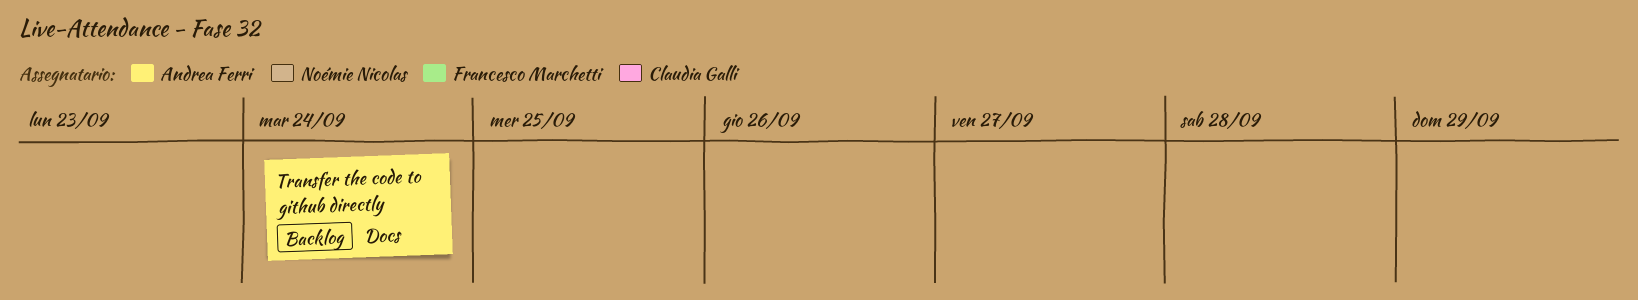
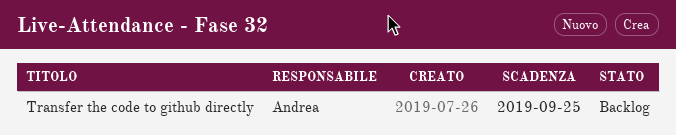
Transfer the code to github directly, due: Sep 24 -> Sep 25

